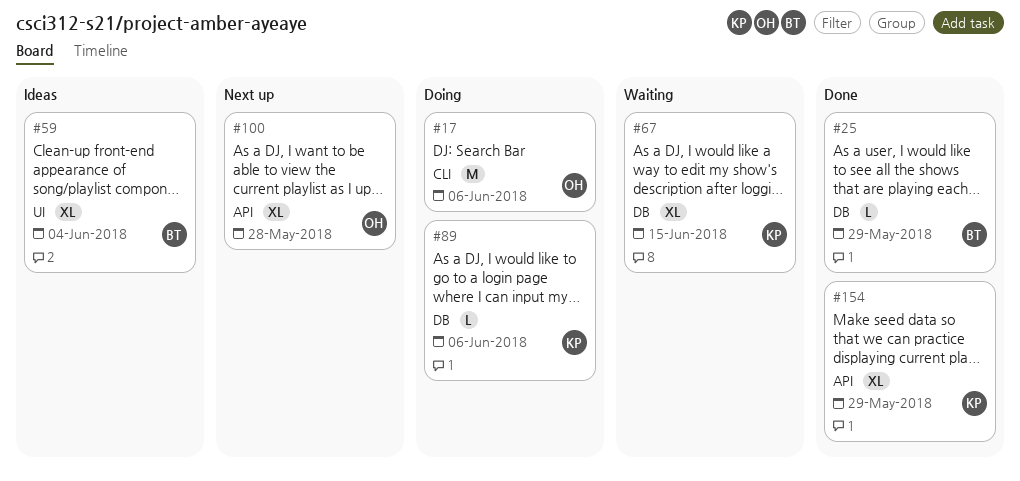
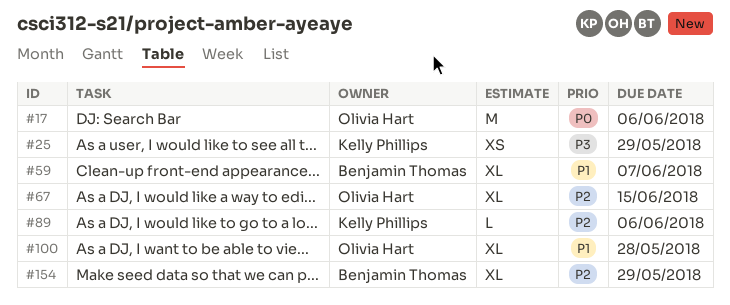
#25, owner: Benjamin Thomas -> Kelly Phillips
#25, estimate: L -> XS
#59, due: Jun 4 -> Jun 7
#67, owner: Kelly Phillips -> Olivia Hart
#154, owner: Kelly Phillips -> Benjamin Thomas

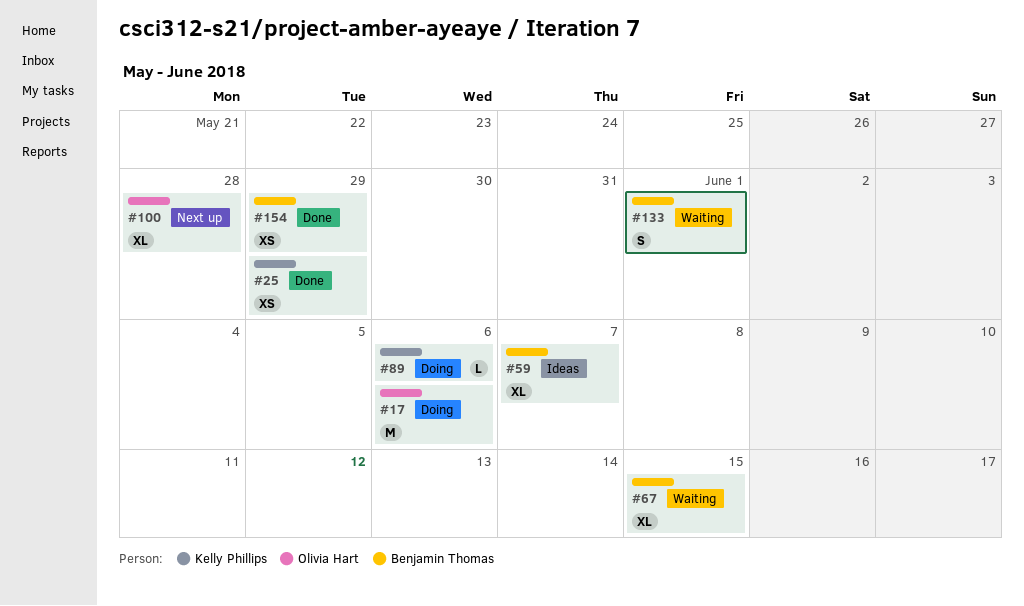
#67, owner: Olivia Hart -> Benjamin Thomas
#133: none -> present
#154, estimate: XL -> XS

